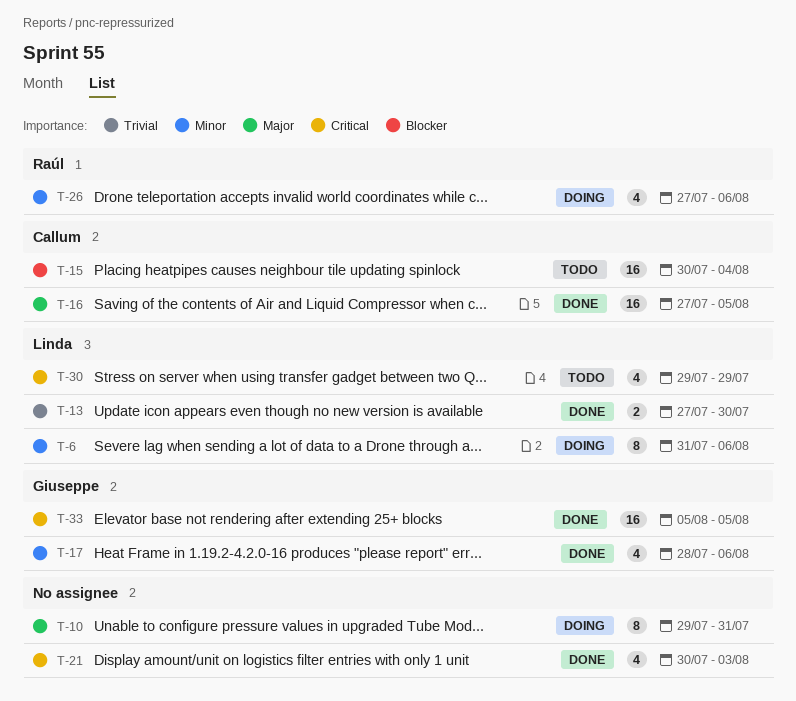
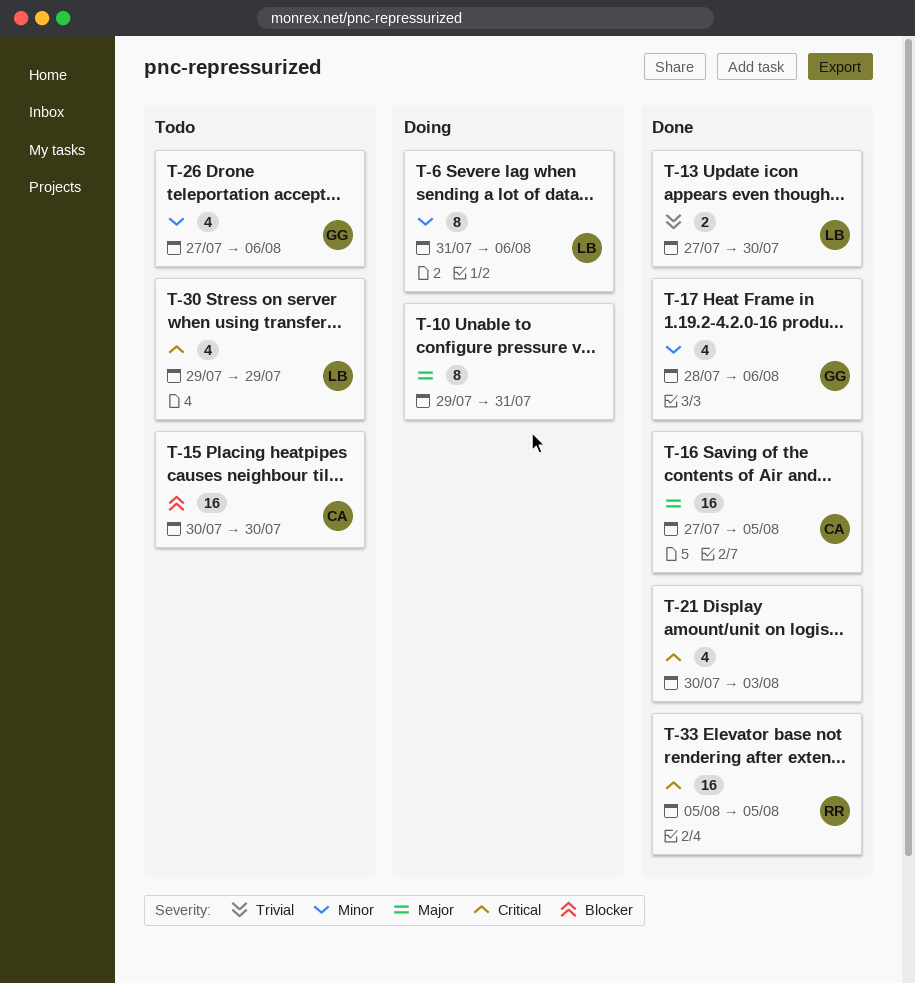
T-15, due: Aug 4 -> Jul 30
T-26, status: Doing -> Todo
T-26, owner: Raúl -> Giuseppe
T-33, owner: Giuseppe -> Raúl

